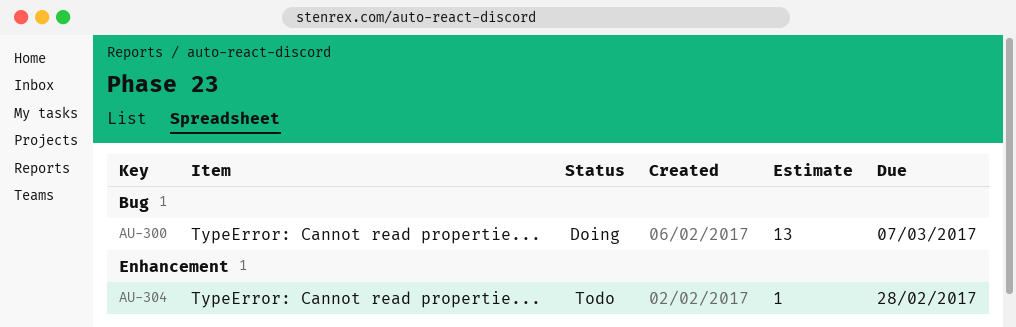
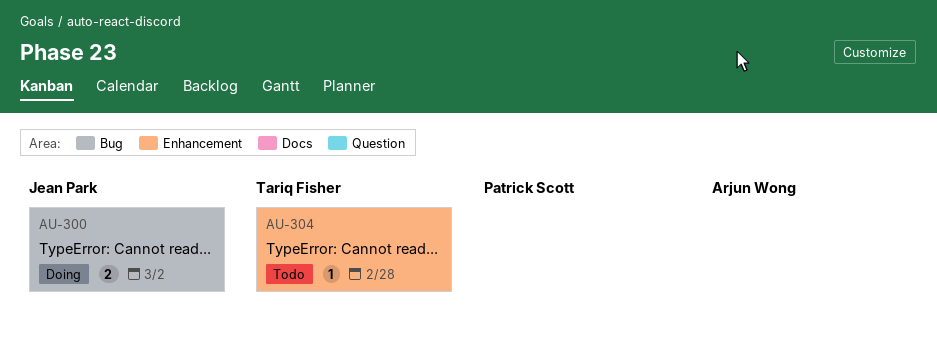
AU-300, estimate: 13 -> 2
AU-300, due: Mar 7 -> Mar 2

